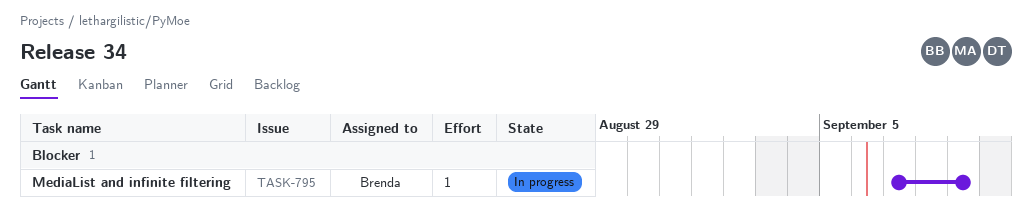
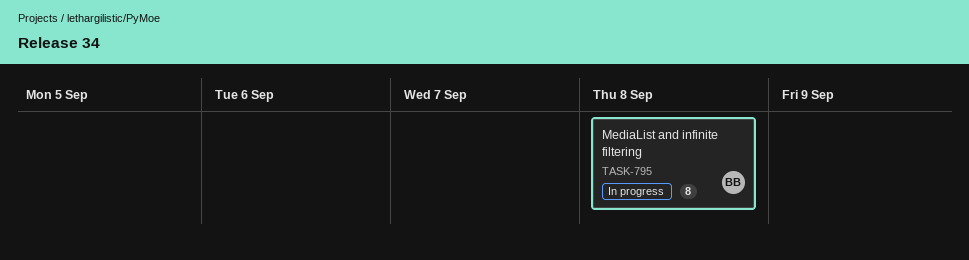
TASK-795, estimate: 1 -> 8
TASK-795, due: Sep 9 -> Sep 8

